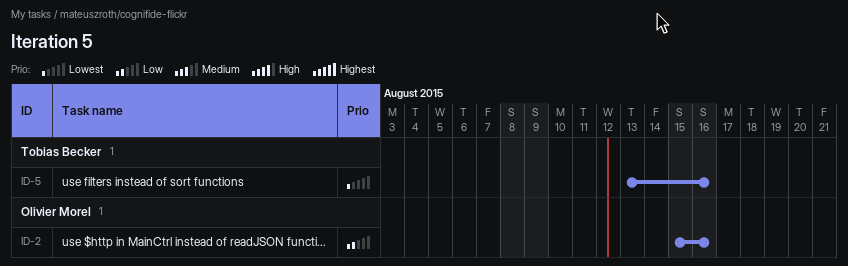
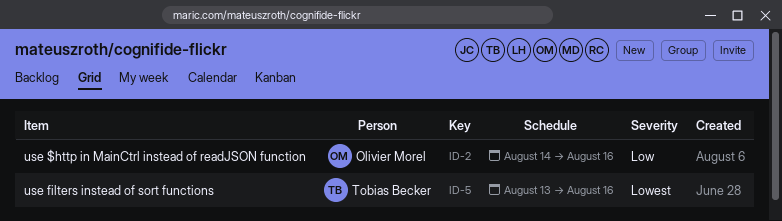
ID-2, start: Aug 15 -> Aug 14

